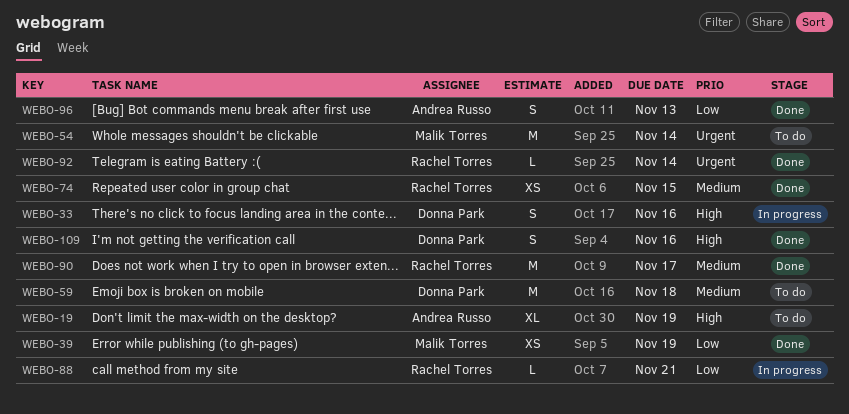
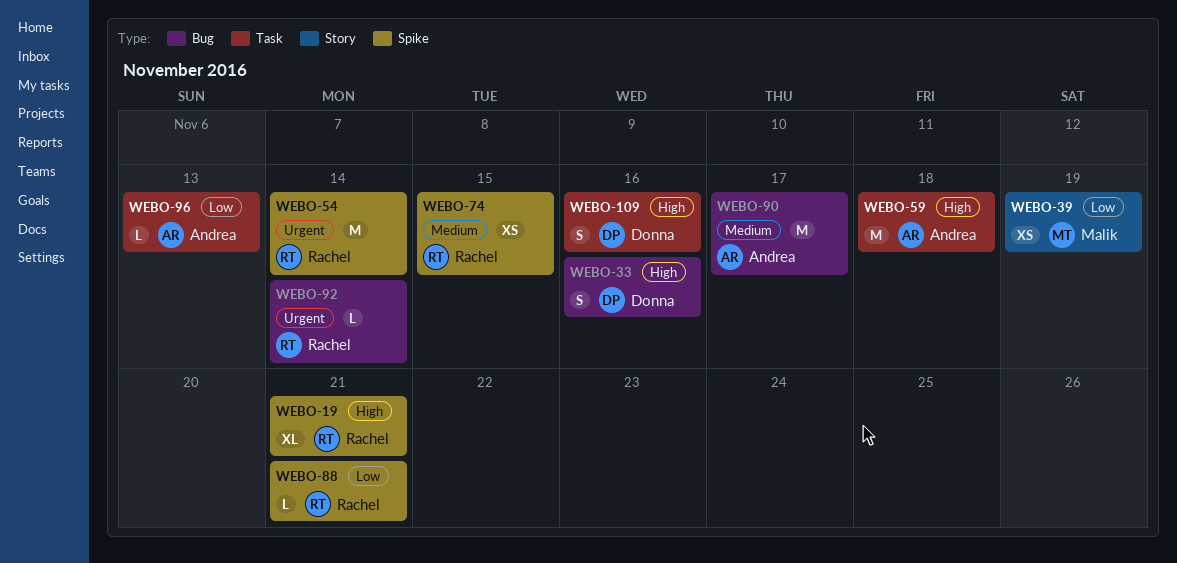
WEBO-19, owner: Andrea Russo -> Rachel Torres
WEBO-19, due: Nov 19 -> Nov 21
WEBO-54, owner: Malik Torres -> Rachel Torres
WEBO-59, owner: Donna Park -> Andrea Russo
WEBO-59, priority: Medium -> High
WEBO-90, owner: Rachel Torres -> Andrea Russo
WEBO-96, estimate: S -> L

